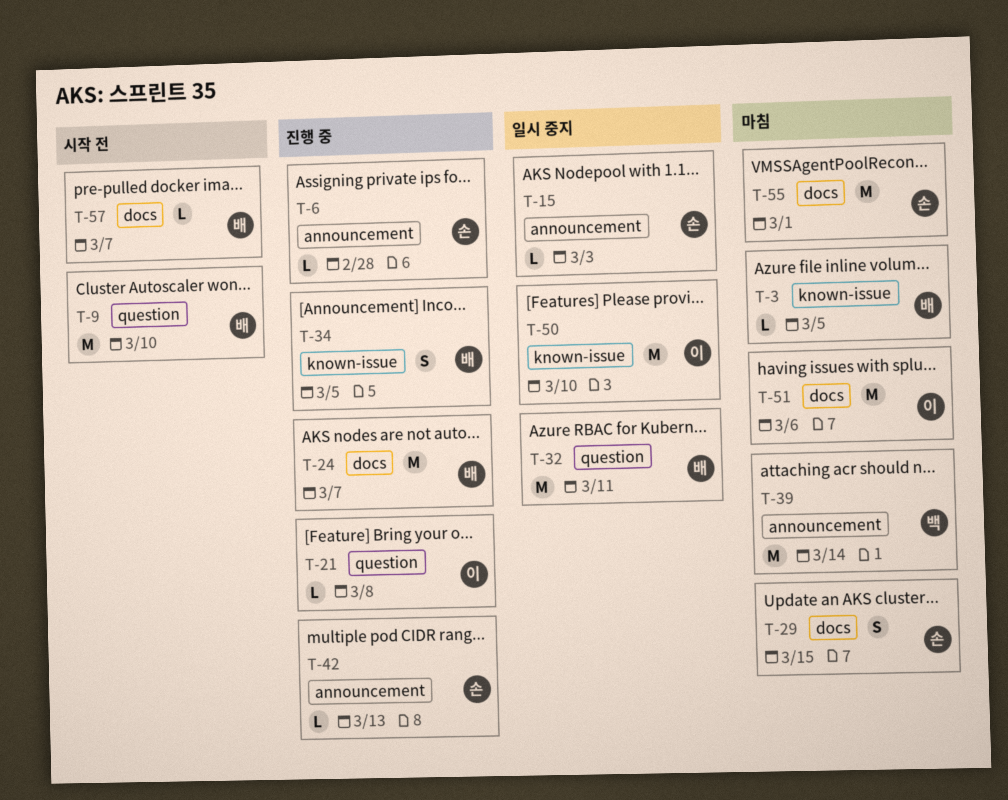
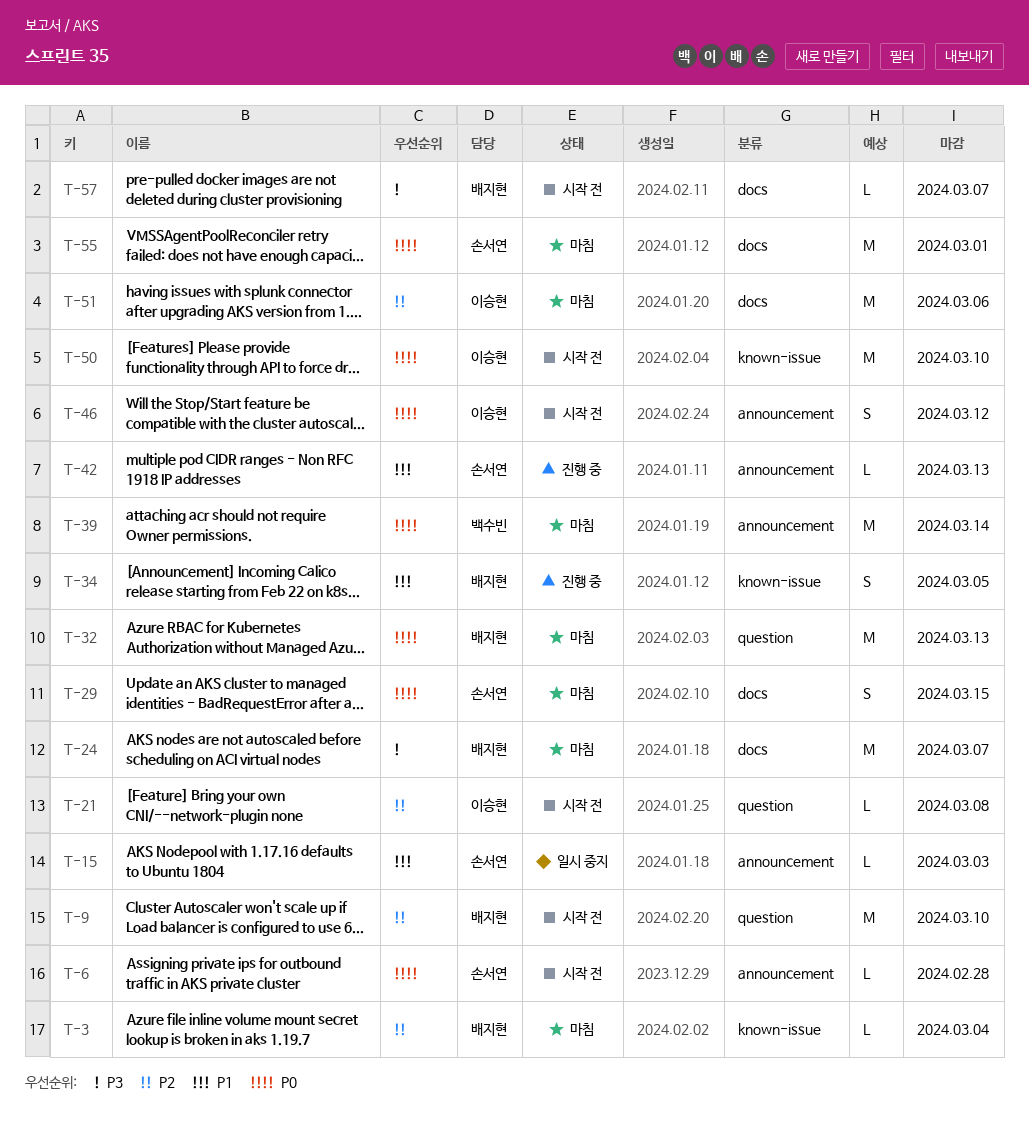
T-3, due: Mar 5 -> Mar 4
T-6, status: 진행 중 -> 시작 전
T-21, status: 진행 중 -> 시작 전
T-24, status: 진행 중 -> 마침
T-32, status: 일시 중지 -> 마침
T-32, due: Mar 11 -> Mar 13
T-46: none -> present
T-50, status: 일시 중지 -> 시작 전

